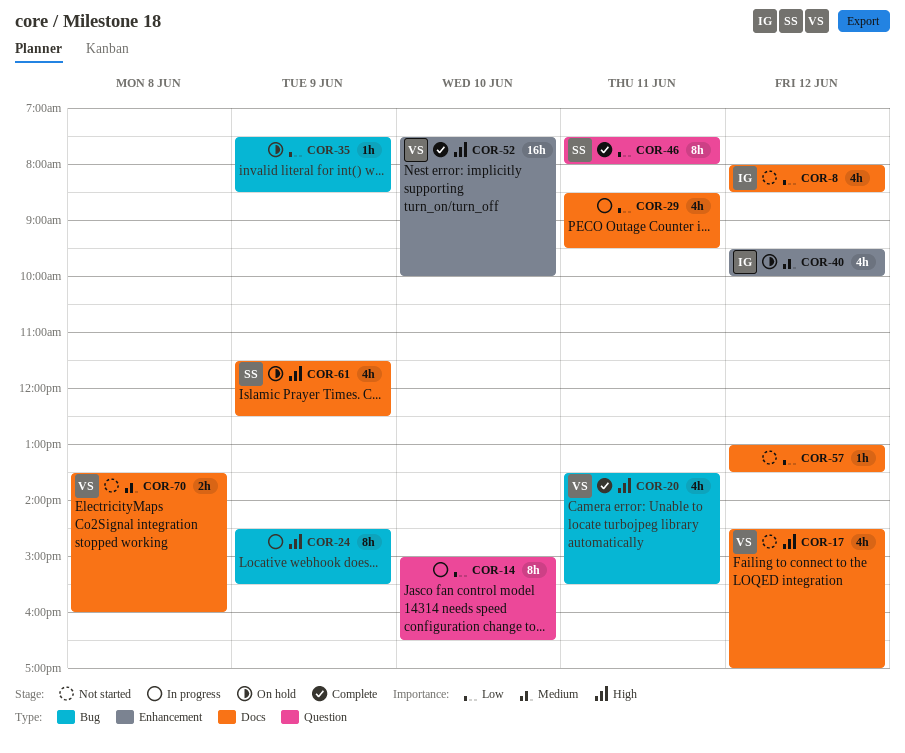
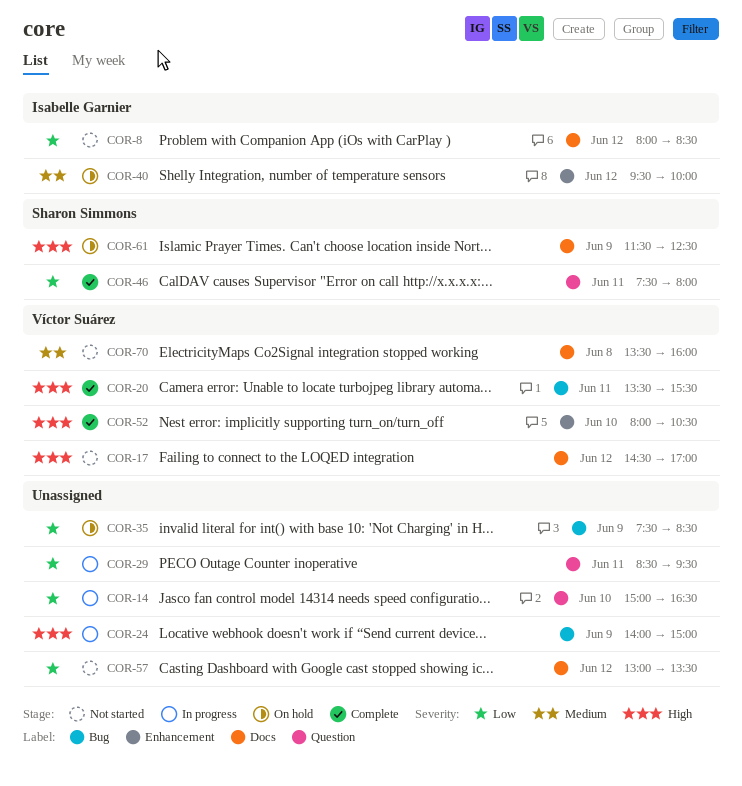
COR-24, begins: 14:30 -> 14:00
COR-24, ends: 15:30 -> 15:00
COR-29, label: Docs -> Question
COR-52, begins: 07:30 -> 08:00
COR-52, ends: 10:00 -> 10:30

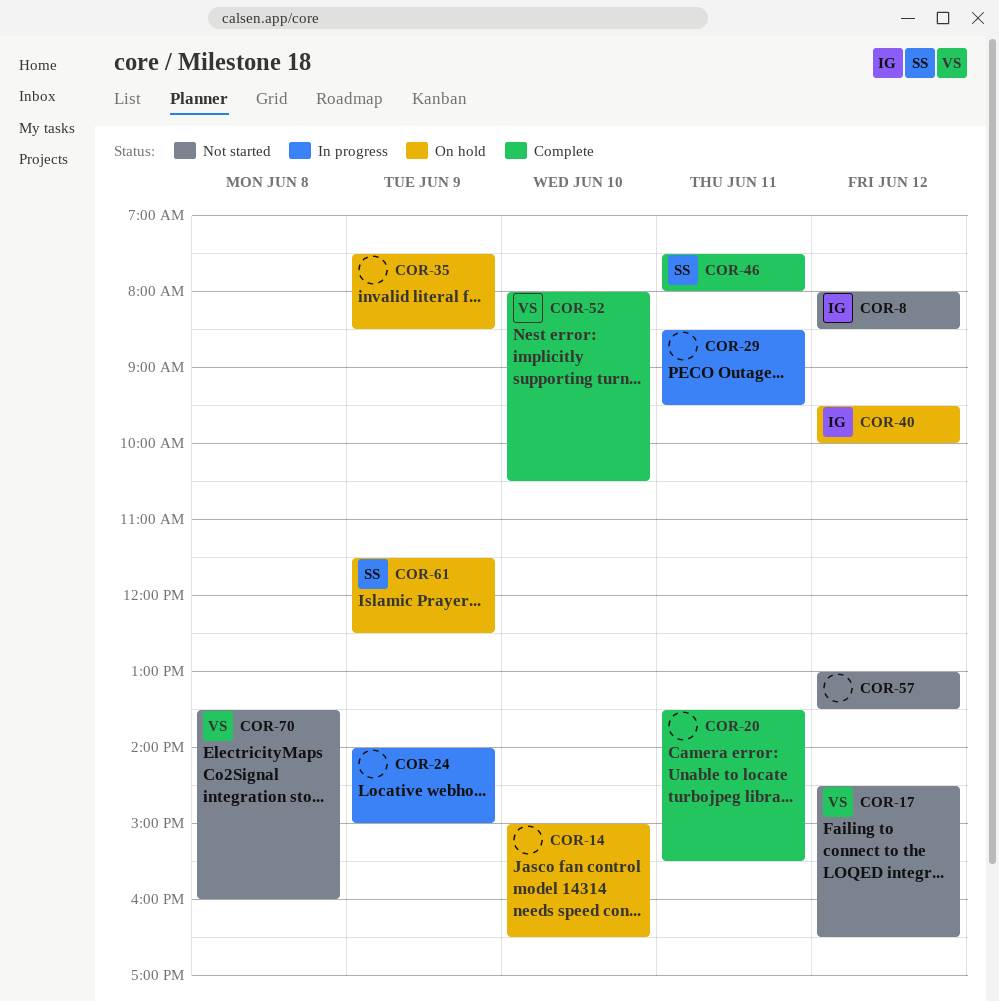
COR-14, status: In progress -> On hold
COR-17, ends: 17:00 -> 16:30
COR-20, owner: Víctor Suárez -> none

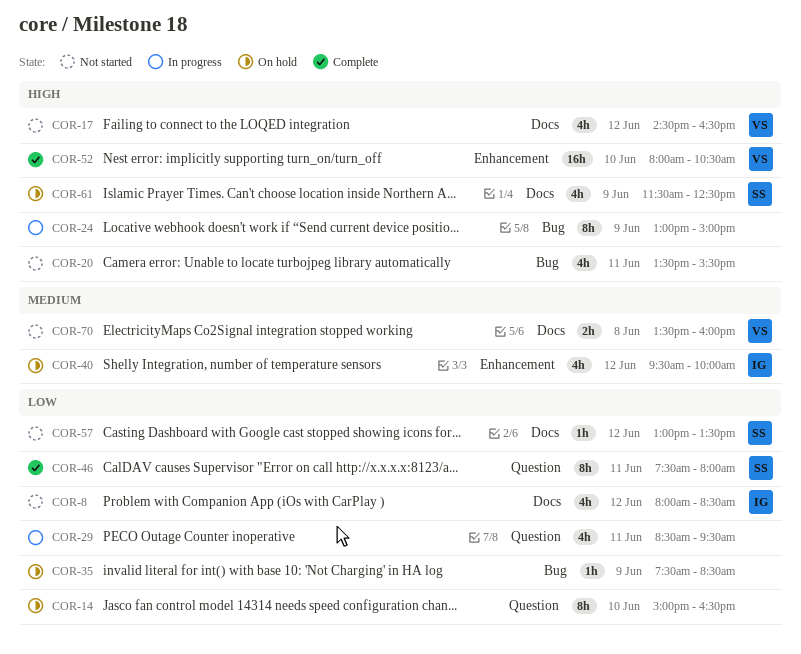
COR-20, status: Complete -> Not started
COR-24, begins: 14:00 -> 13:00
COR-57, owner: none -> SS

